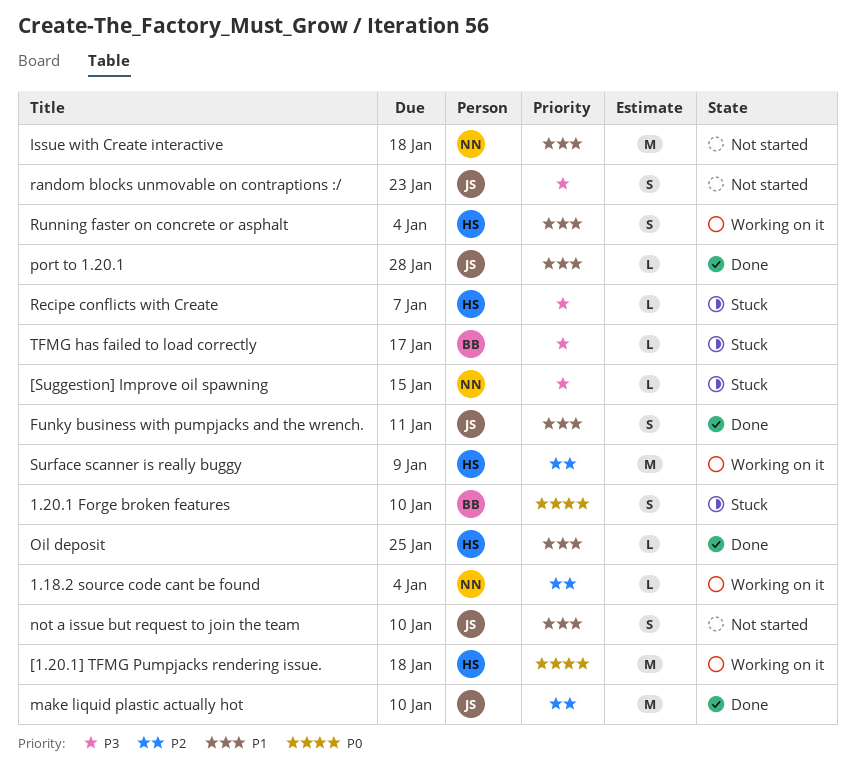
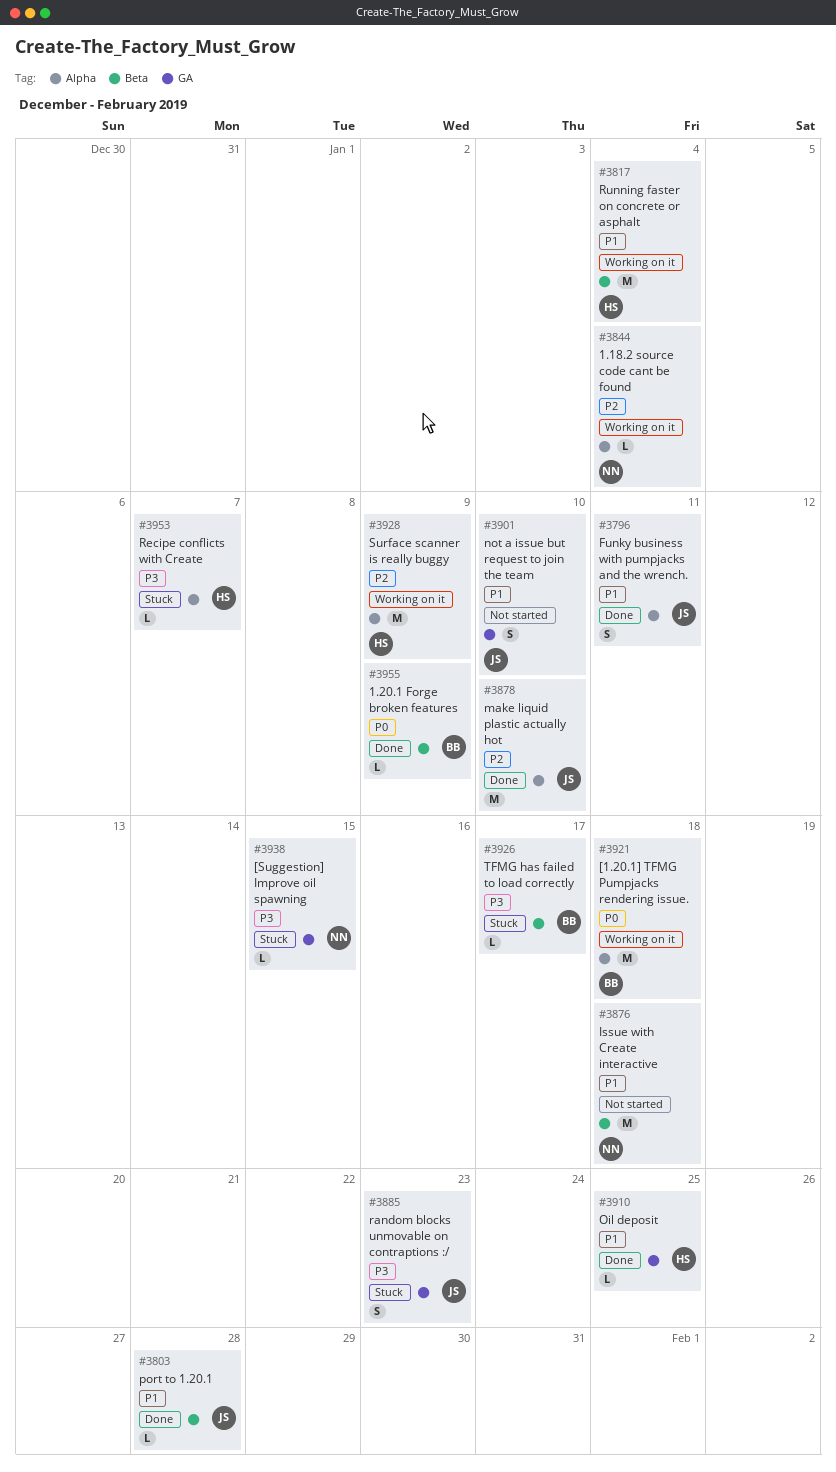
1.20.1 Forge broken features, status: Stuck -> Done
1.20.1 Forge broken features, estimate: S -> L
1.20.1 Forge broken features, due: Jan 10 -> Jan 9
[1.20.1] TFMG Pumpjacks rendering issue., owner: HS -> BB
random blocks unmovable on contraptions :/, status: Not started -> Stuck
Running faster on concrete or asphalt, estimate: S -> M

